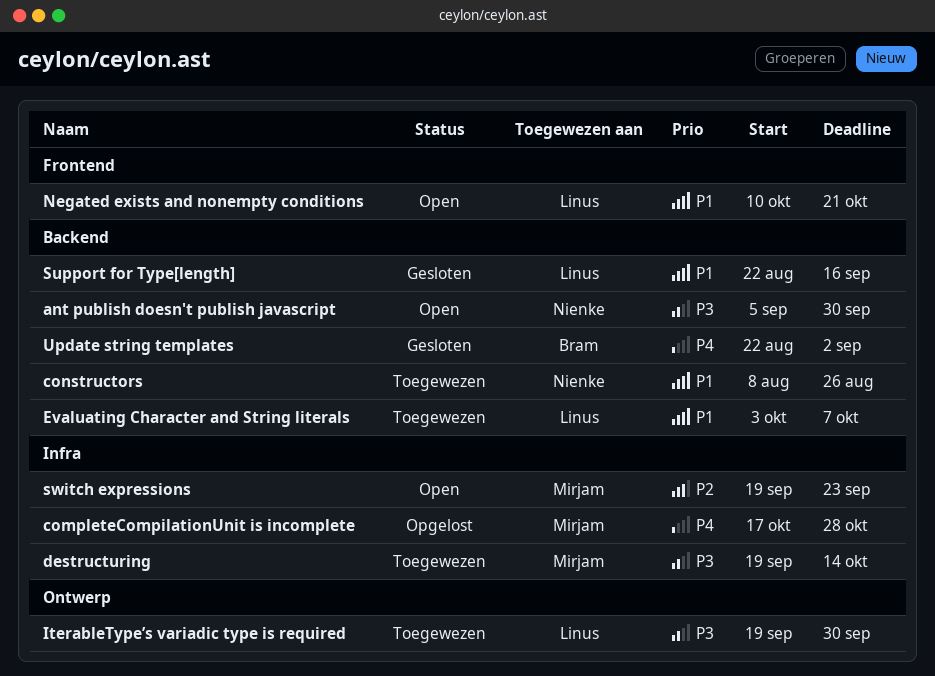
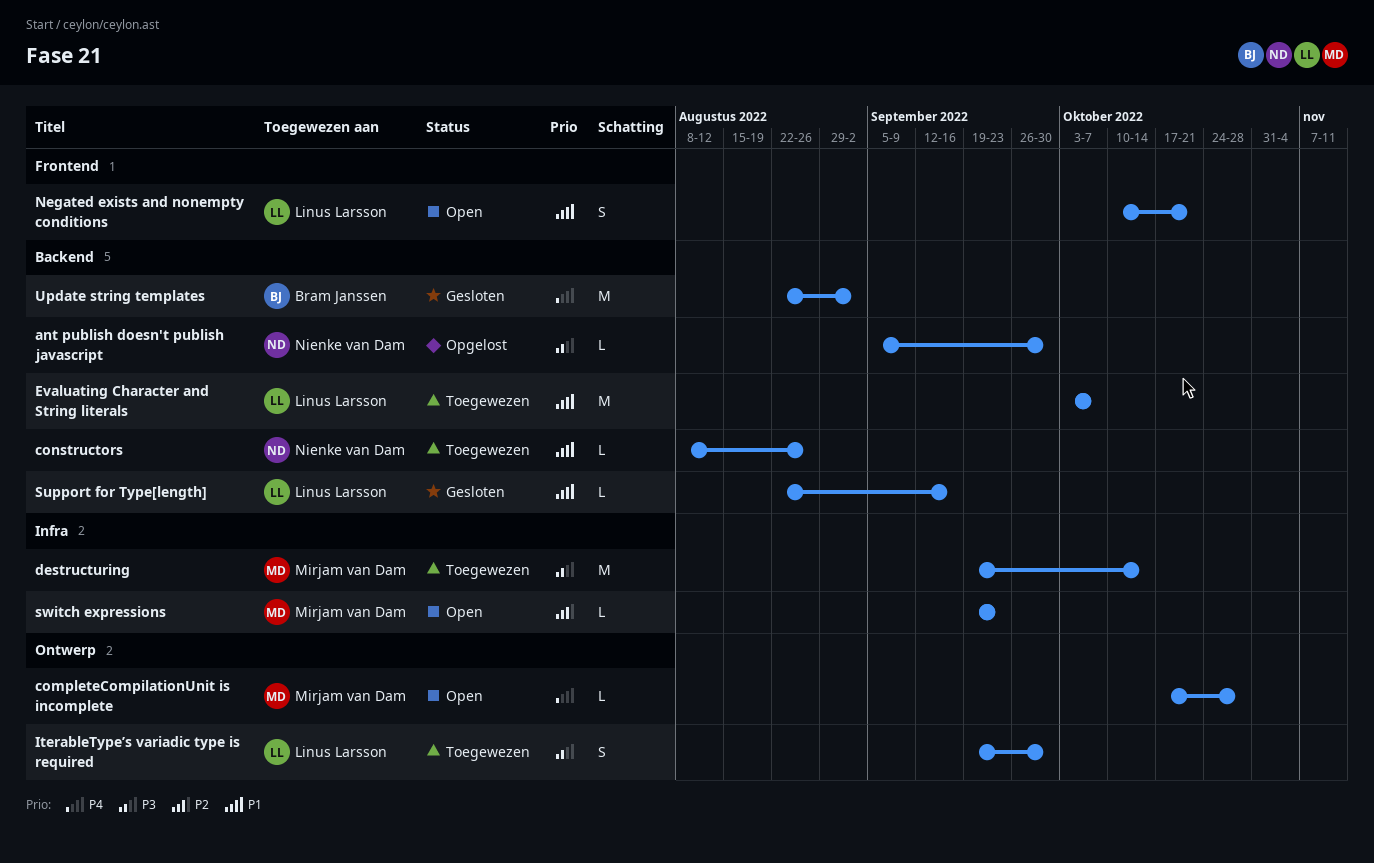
ant publish doesn't publish javascript, status: Open -> Opgelost
completeCompilationUnit is incomplete, status: Opgelost -> Open
completeCompilationUnit is incomplete, label: Infra -> Ontwerp

